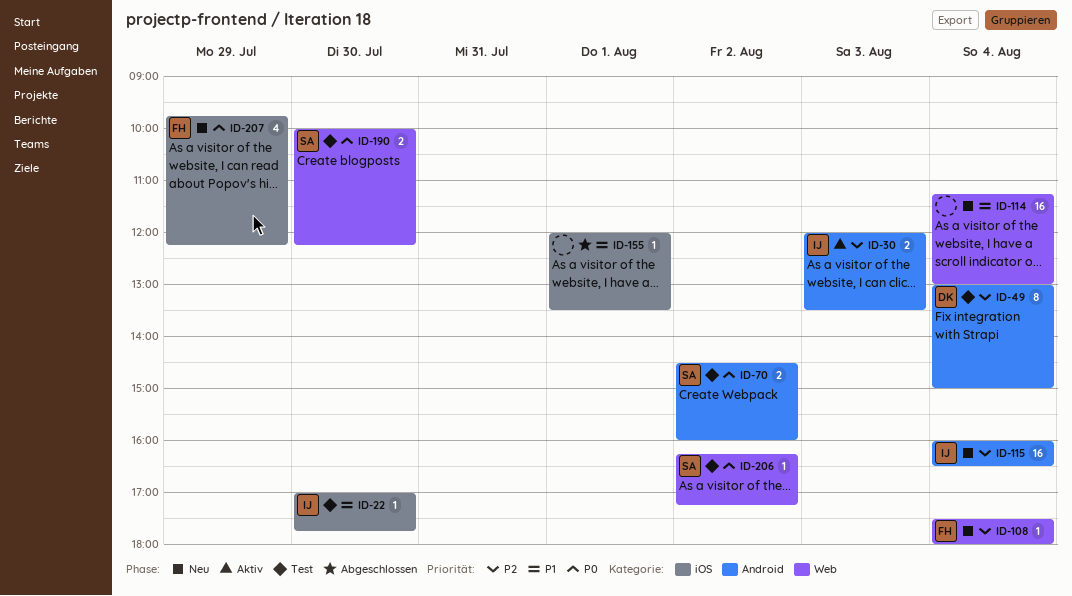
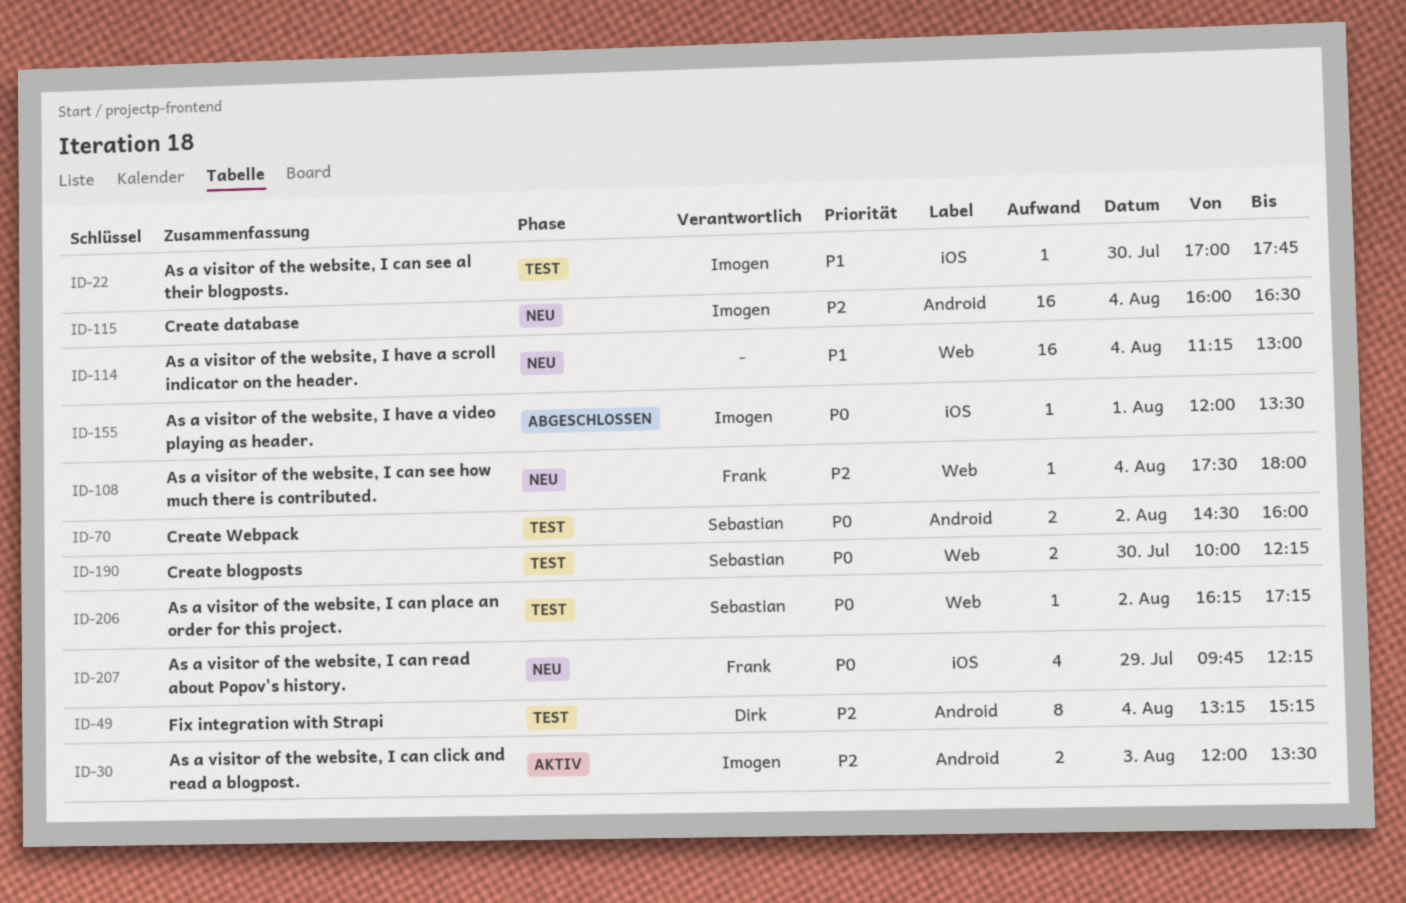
ID-49, begins: 13:00 -> 13:15
ID-49, ends: 15:00 -> 15:15
ID-155, owner: none -> Imogen
ID-155, priority: P1 -> P0

